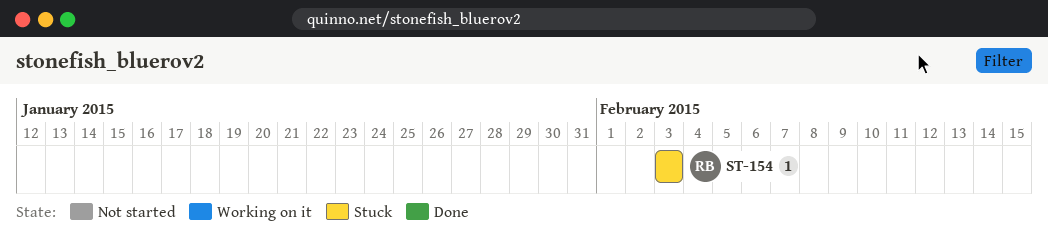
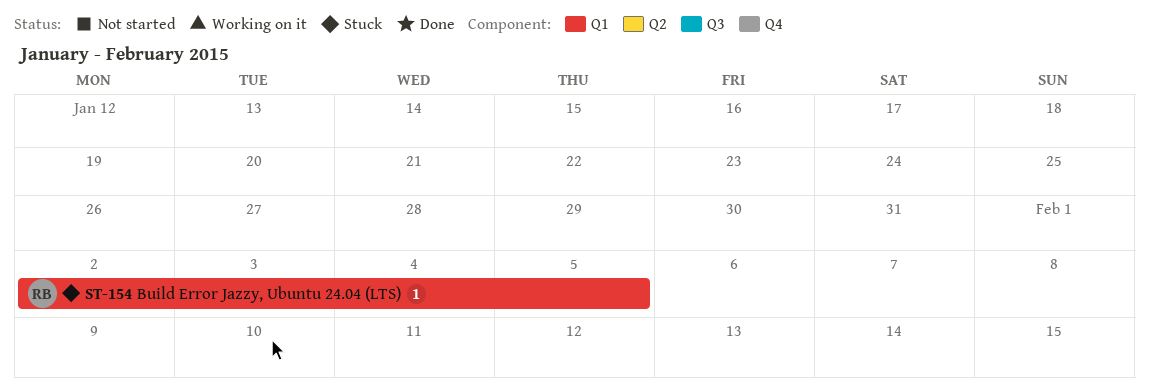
ST-154, start: Feb 3 -> Feb 2
ST-154, due: Feb 3 -> Feb 5

